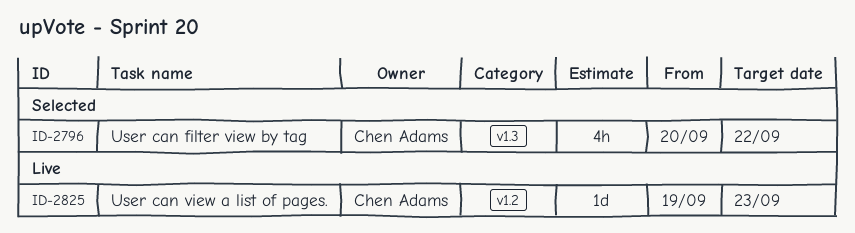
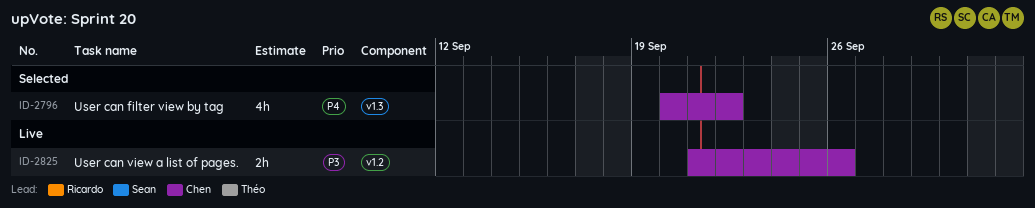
ID-2825, estimate: 1d -> 2h
ID-2825, start: Sep 19 -> Sep 21
ID-2825, due: Sep 23 -> Sep 26

